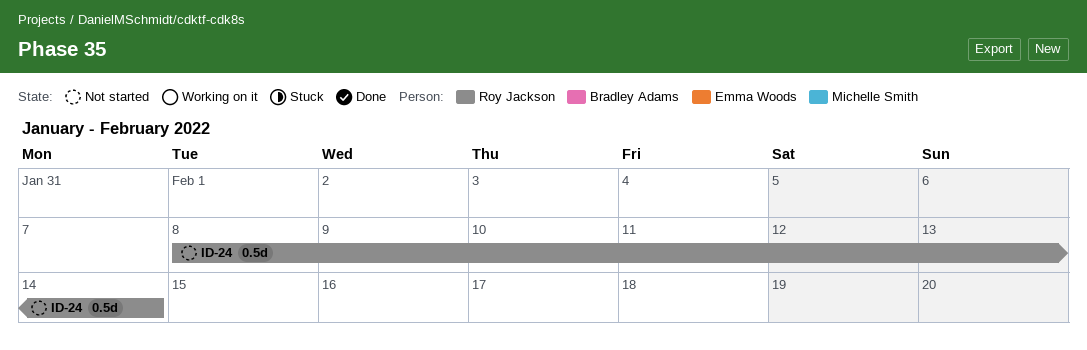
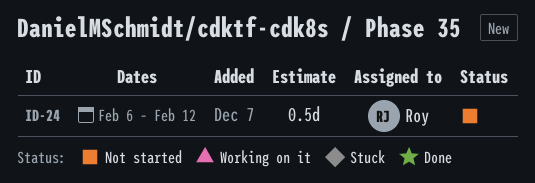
ID-24, start: Feb 8 -> Feb 6
ID-24, due: Feb 14 -> Feb 12

